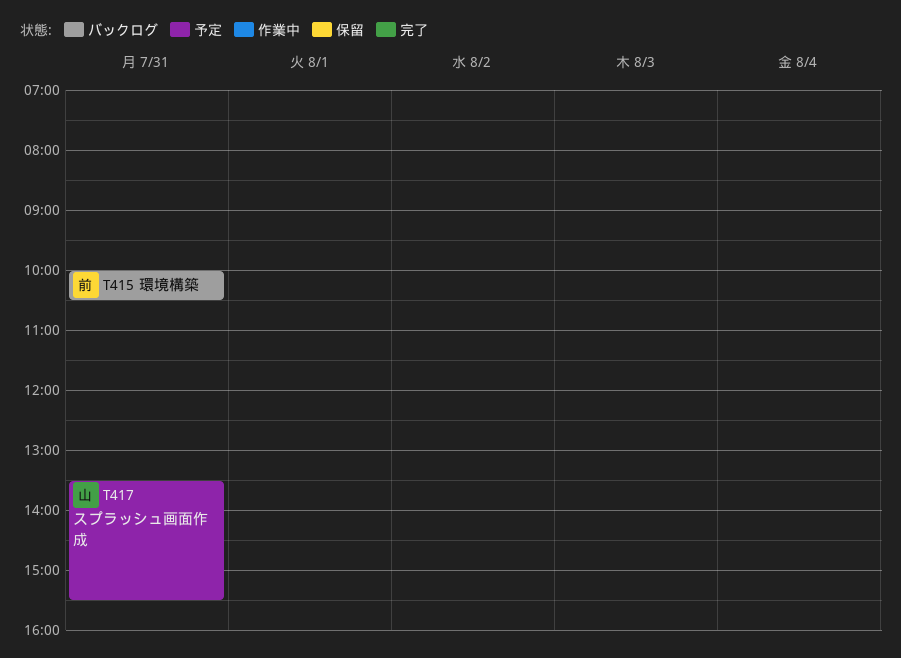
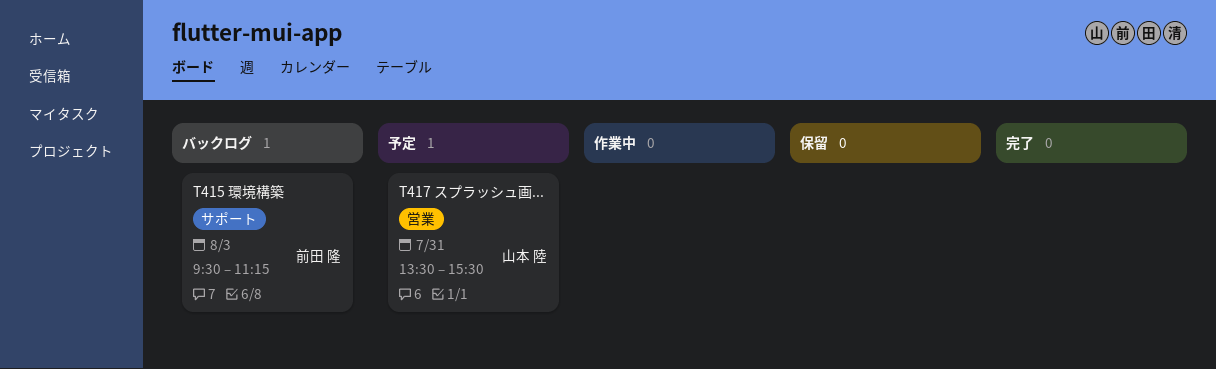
T415, day: Jul 31 -> Aug 3
T415, begins: 10:00 -> 09:30
T415, ends: 10:30 -> 11:15

